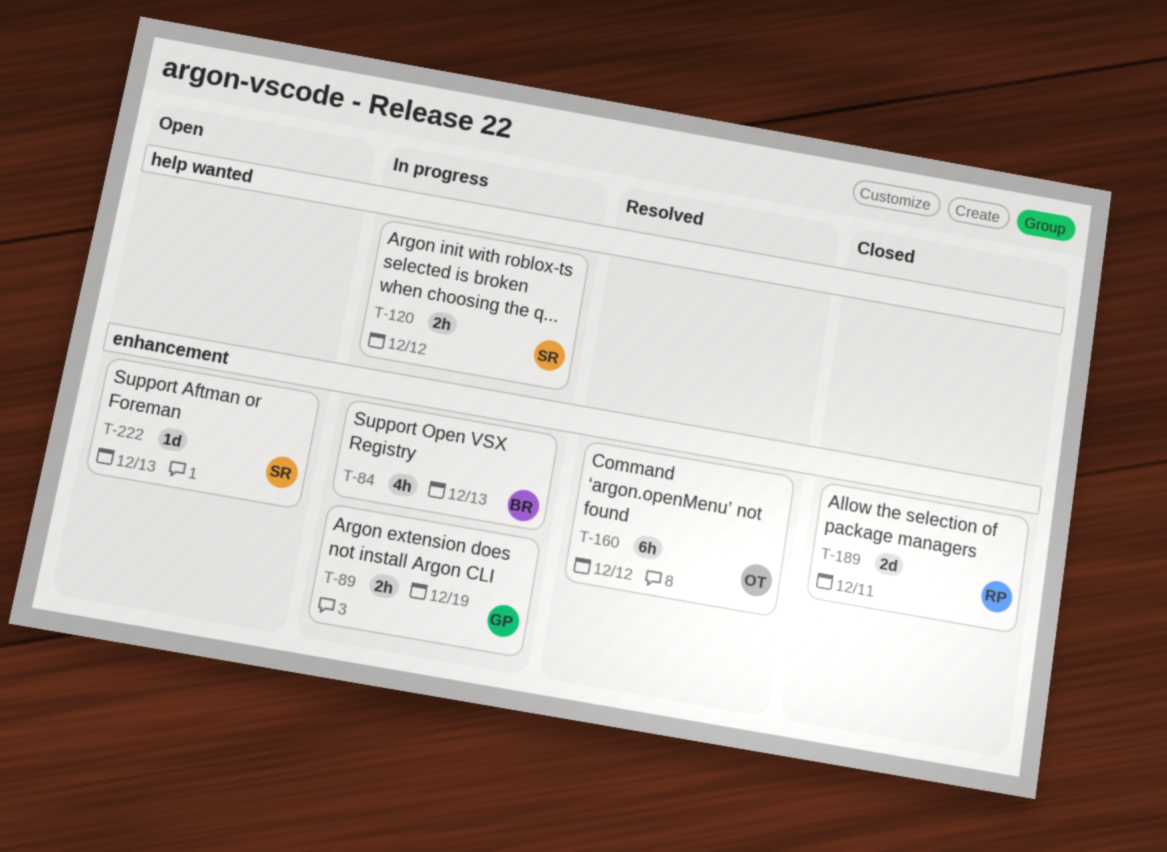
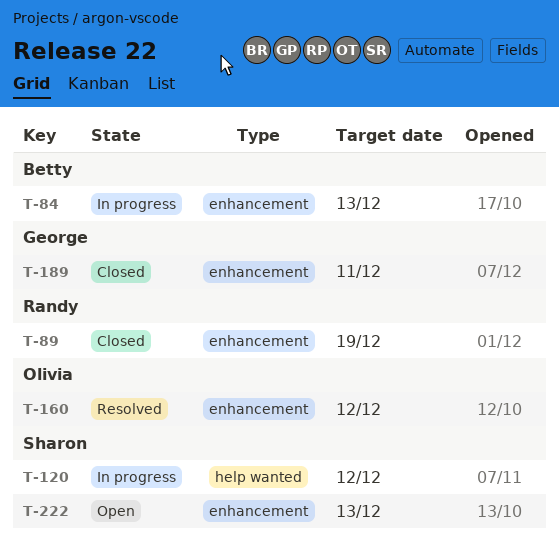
T-89, status: In progress -> Closed
T-89, owner: George -> Randy
T-189, owner: Randy -> George

